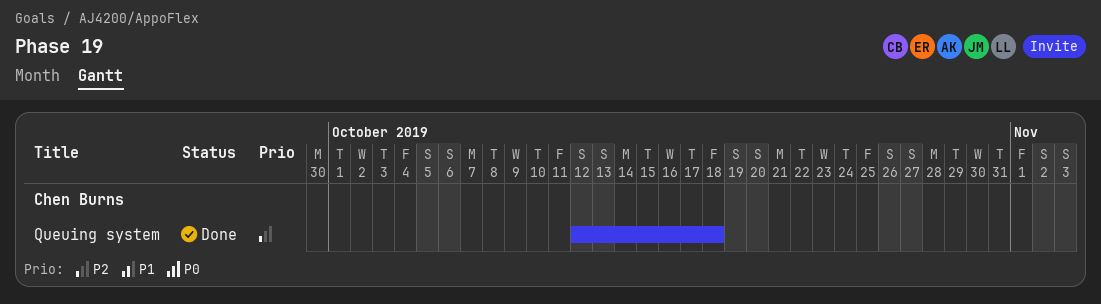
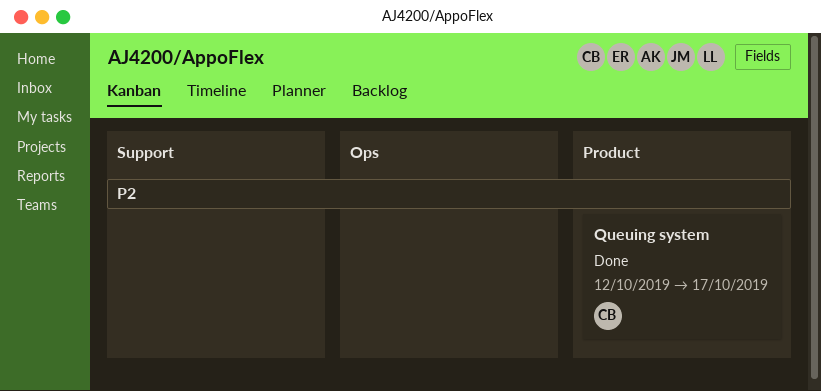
Queuing system, due: Oct 18 -> Oct 17

